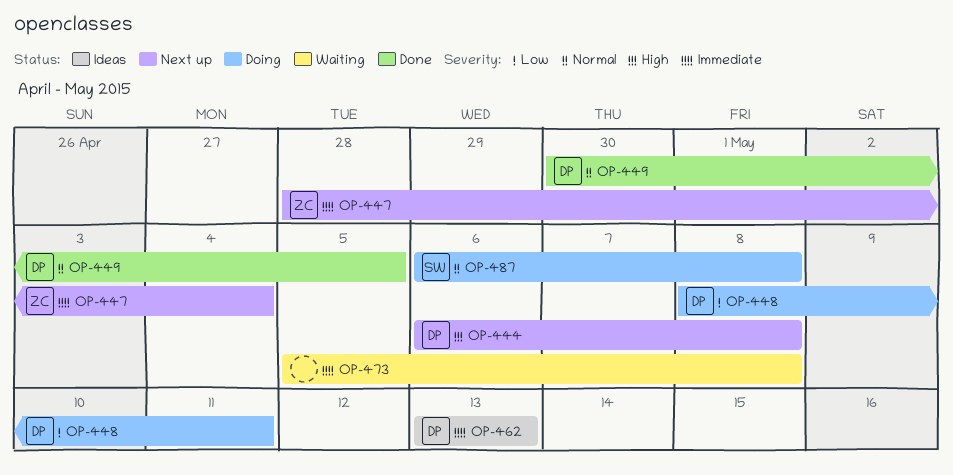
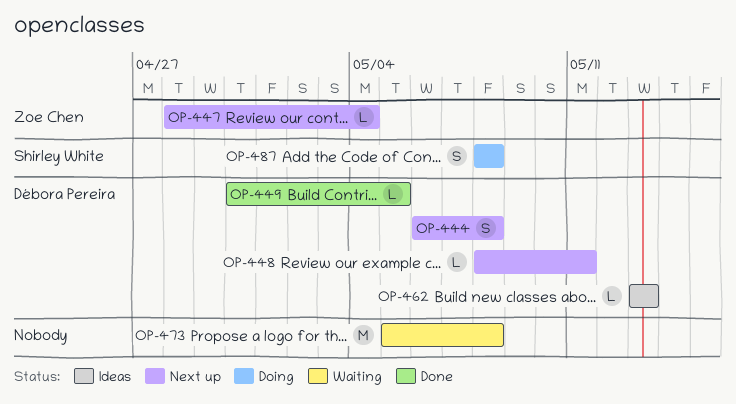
OP-448, status: Doing -> Next up
OP-487, start: May 6 -> May 8

